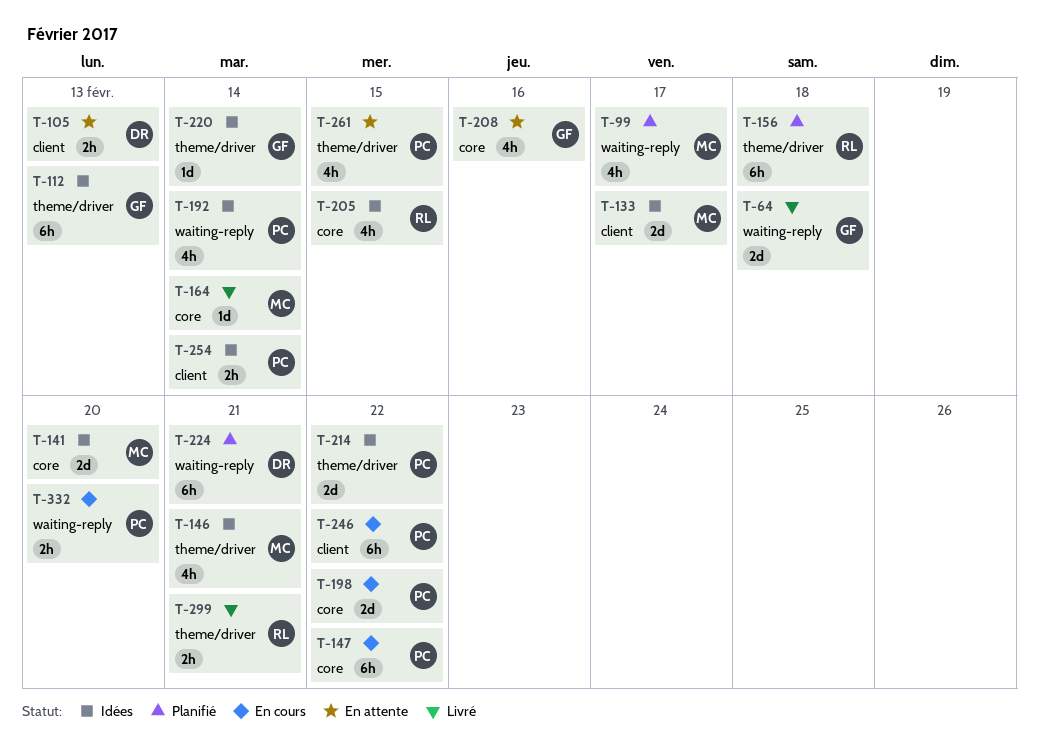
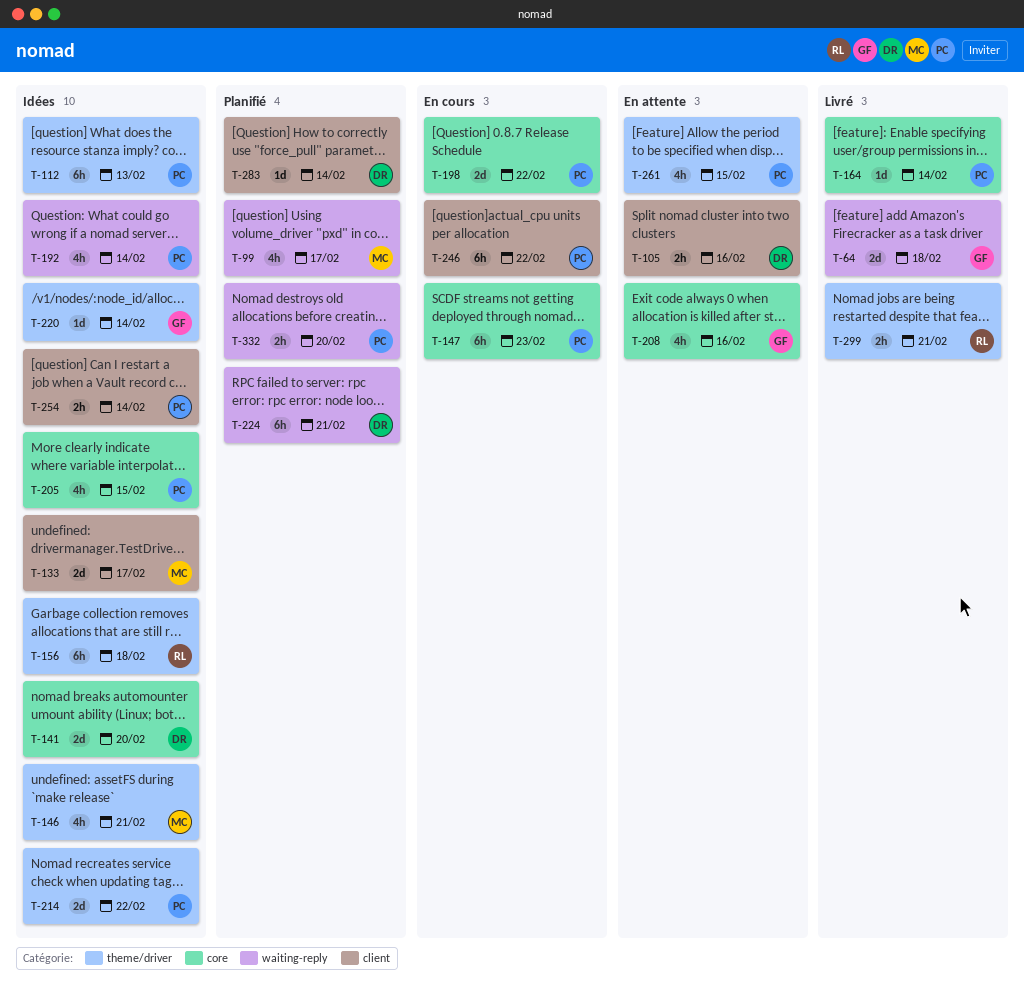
T-105, due: Feb 13 -> Feb 16
T-112, owner: GF -> PC
T-141, owner: MC -> DR
T-147, due: Feb 22 -> Feb 23
T-156, status: Planifié -> Idées
T-164, owner: MC -> PC
T-205, owner: RL -> PC
T-283: none -> present
T-332, status: En cours -> Planifié

